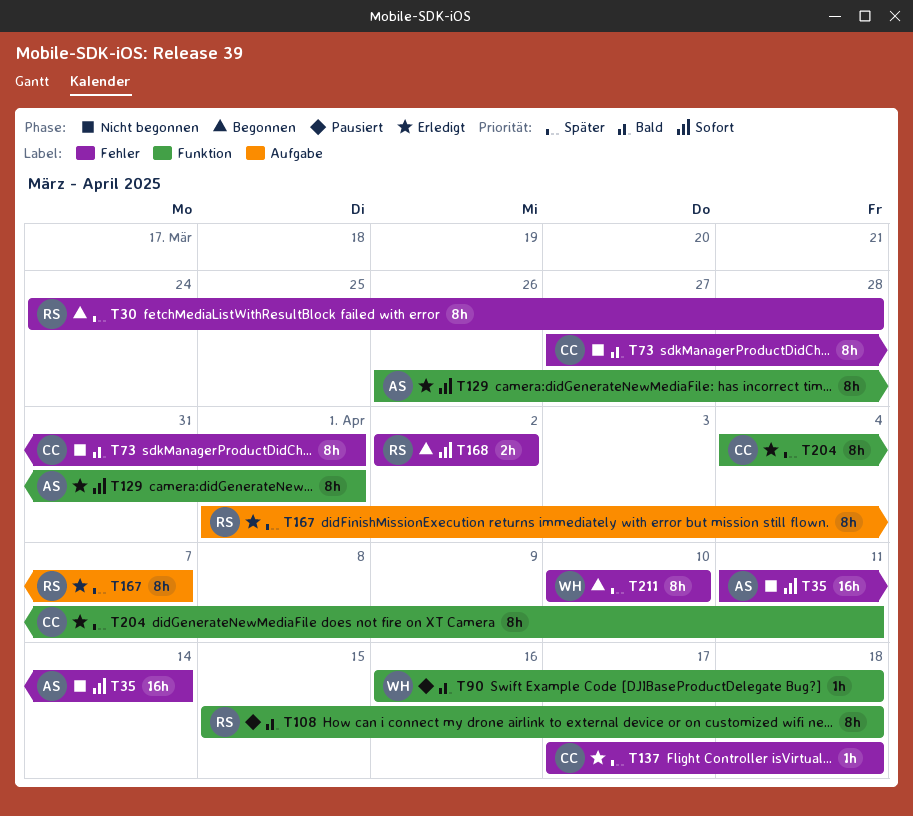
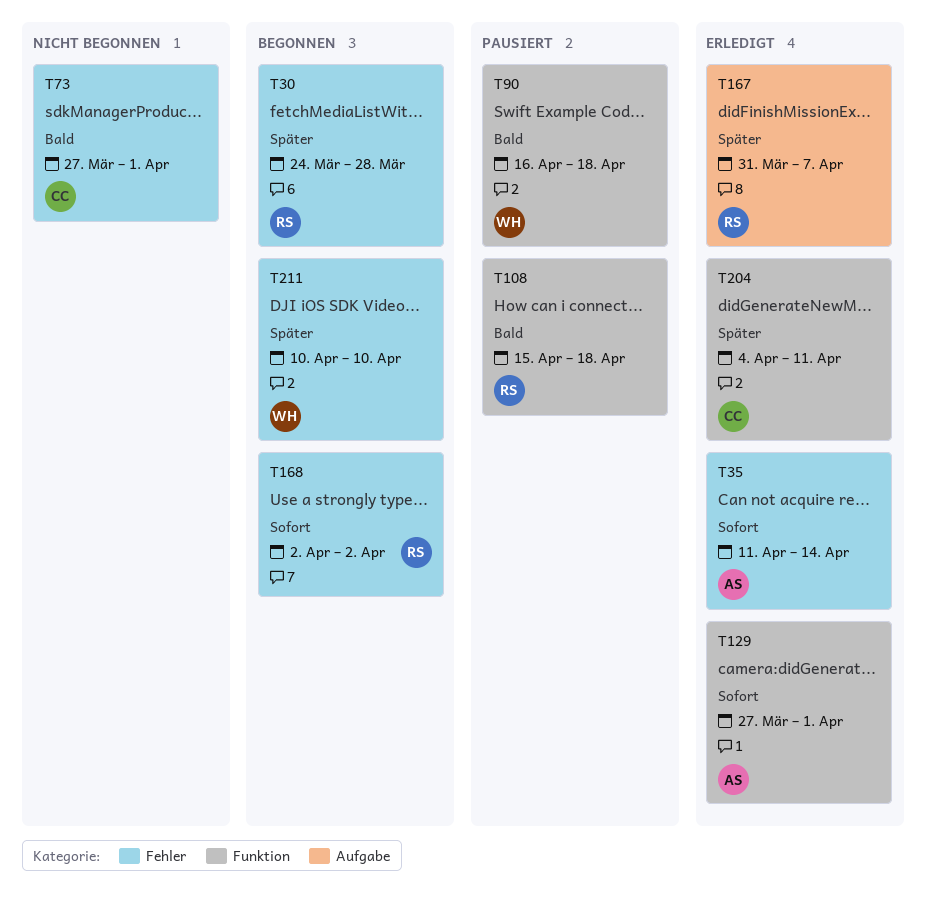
T35, status: Nicht begonnen -> Erledigt
T129, start: Mar 26 -> Mar 27
T137: present -> none
T167, start: Apr 1 -> Mar 31

